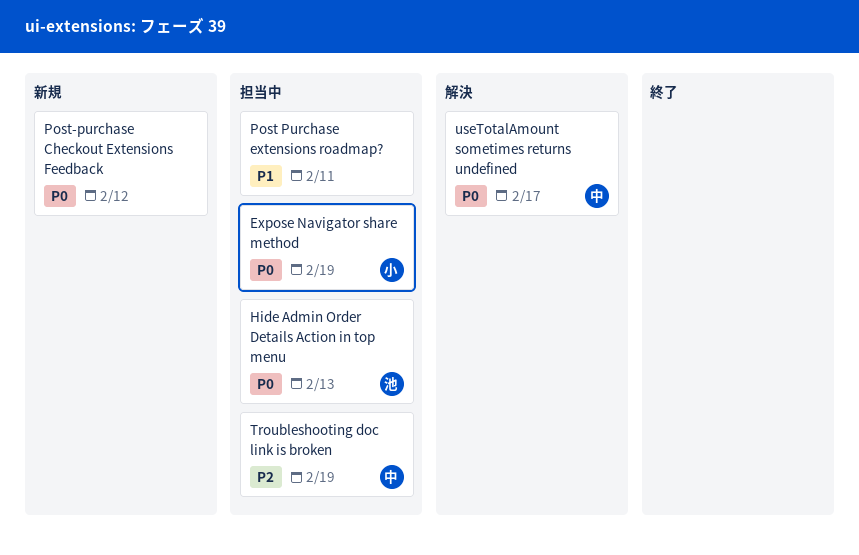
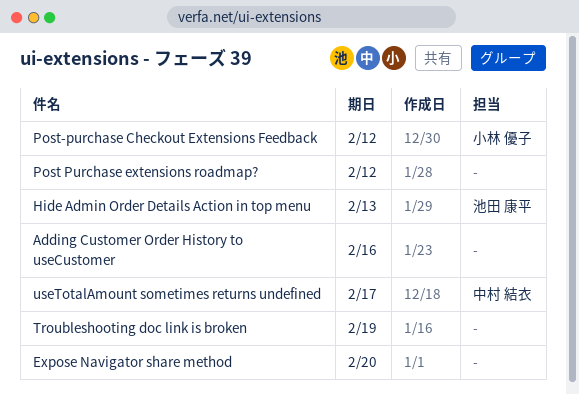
Adding Customer Order History to useCustomer: none -> present
Expose Navigator share method, owner: 小林 優子 -> none
Expose Navigator share method, due: Feb 19 -> Feb 20
Post Purchase extensions roadmap?, due: Feb 11 -> Feb 12
Post-purchase Checkout Extensions Feedback, owner: none -> 小林 優子
Troubleshooting doc link is broken, owner: 中村 結衣 -> none

